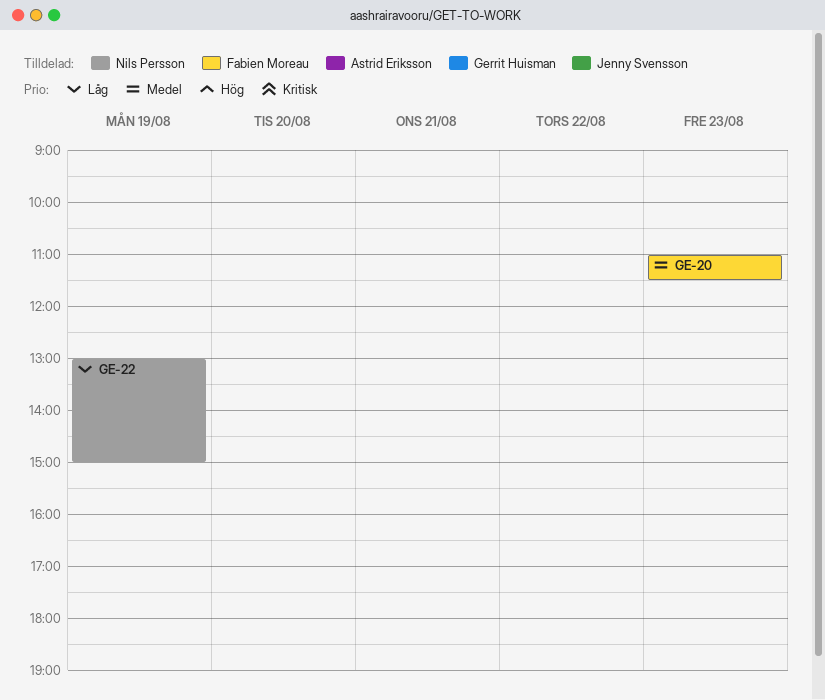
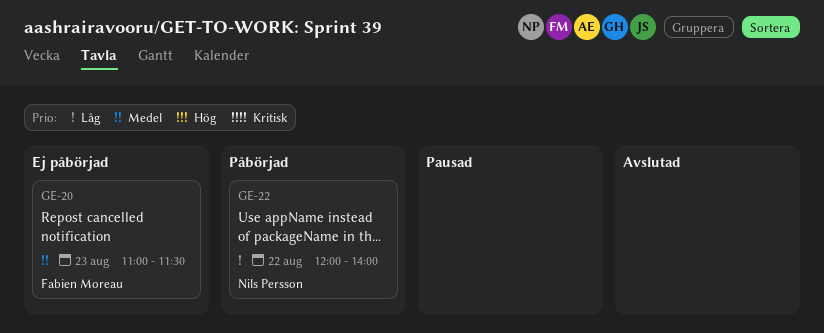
GE-22, day: Aug 19 -> Aug 22
GE-22, begins: 13:00 -> 12:00
GE-22, ends: 15:00 -> 14:00

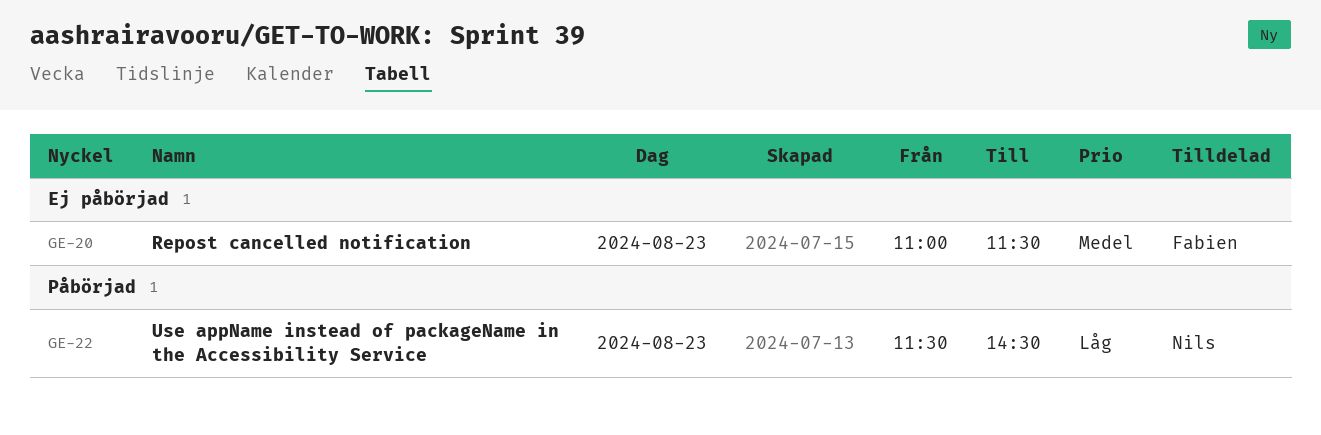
GE-22, day: Aug 22 -> Aug 23
GE-22, begins: 12:00 -> 11:30
GE-22, ends: 14:00 -> 14:30

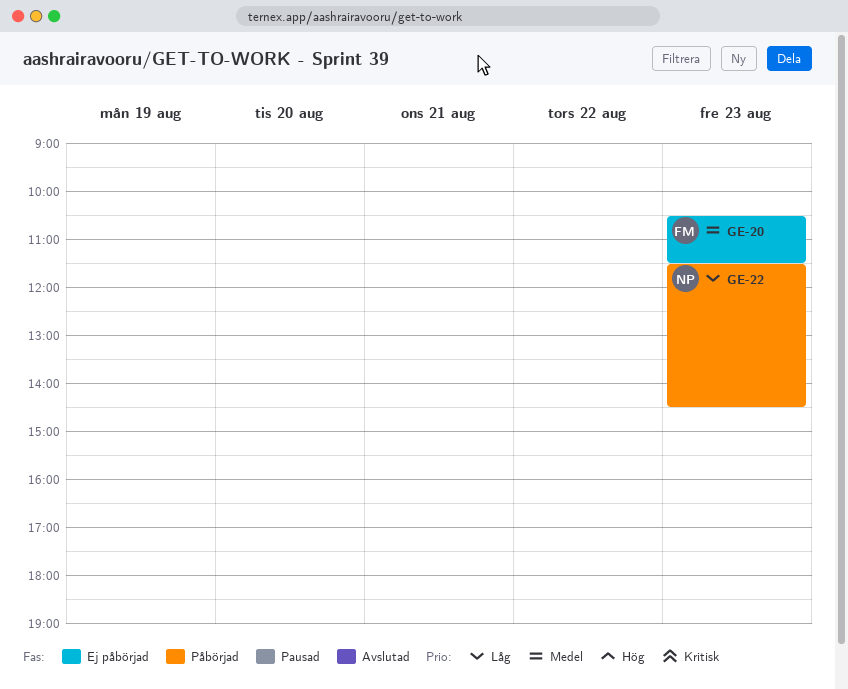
GE-20, begins: 11:00 -> 10:30

